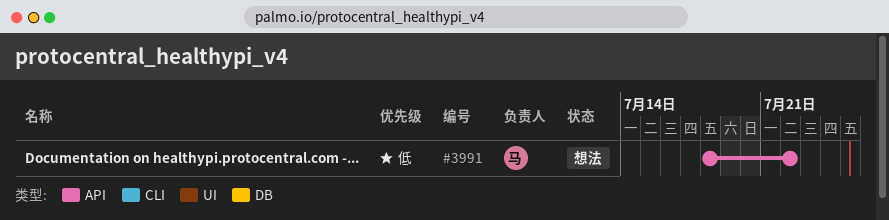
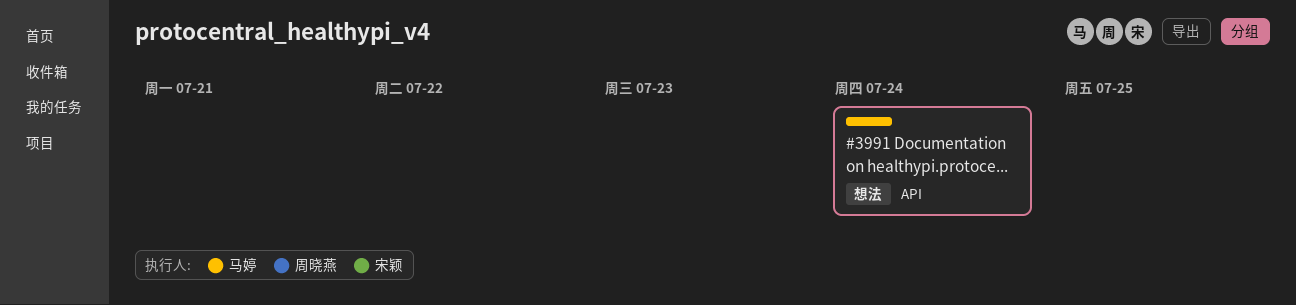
#3991, due: Jul 22 -> Jul 24

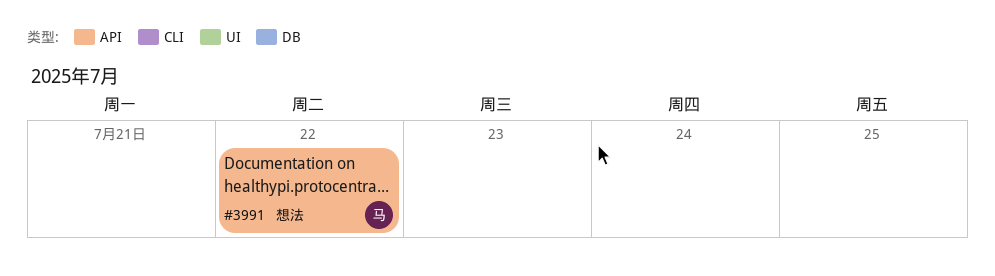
#3991, due: Jul 24 -> Jul 22

